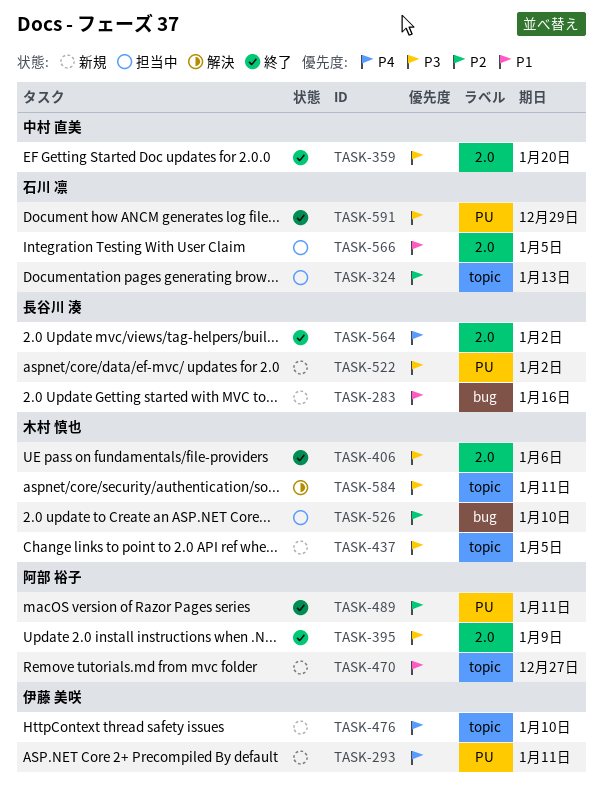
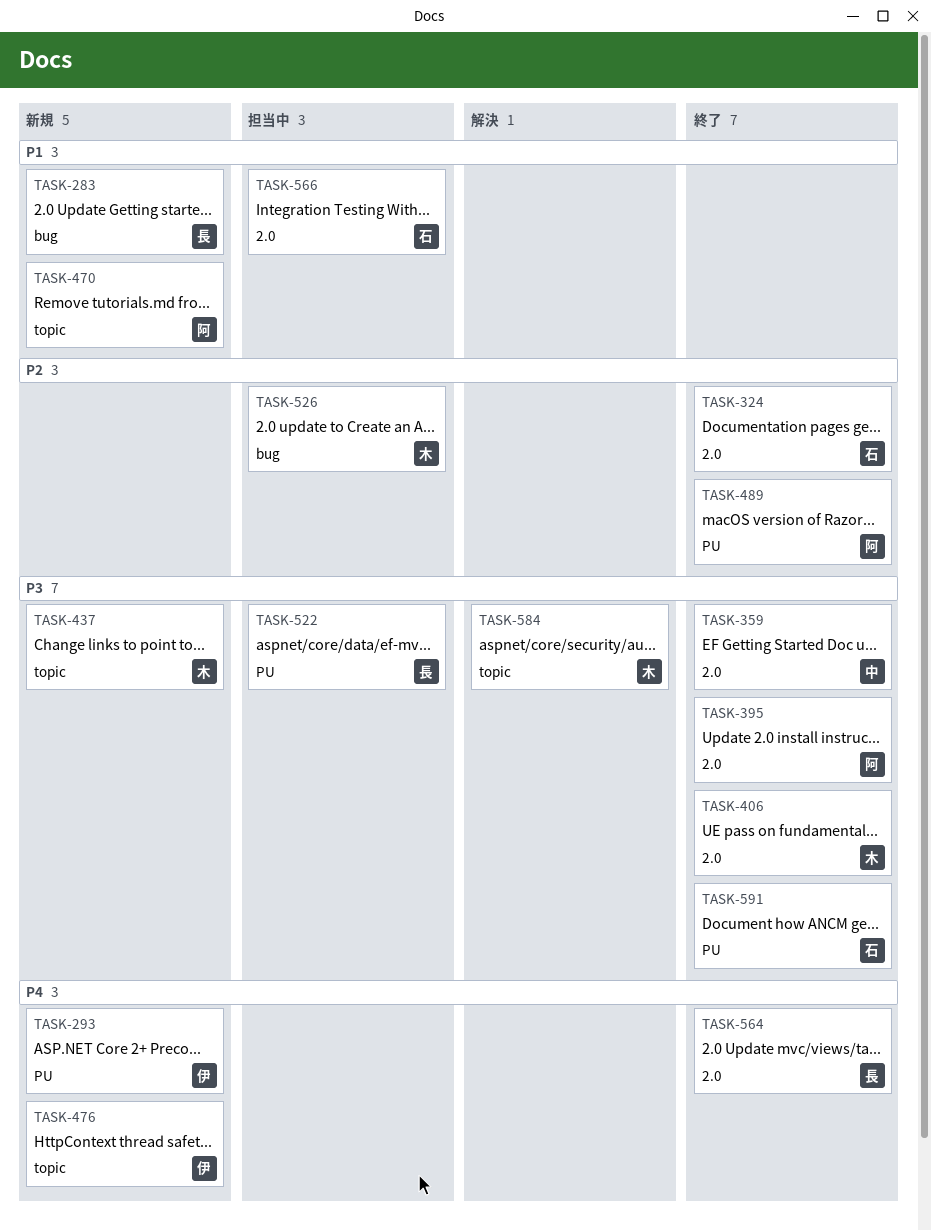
TASK-324, status: 担当中 -> 終了
TASK-324, label: topic -> 2.0
TASK-522, status: 新規 -> 担当中

